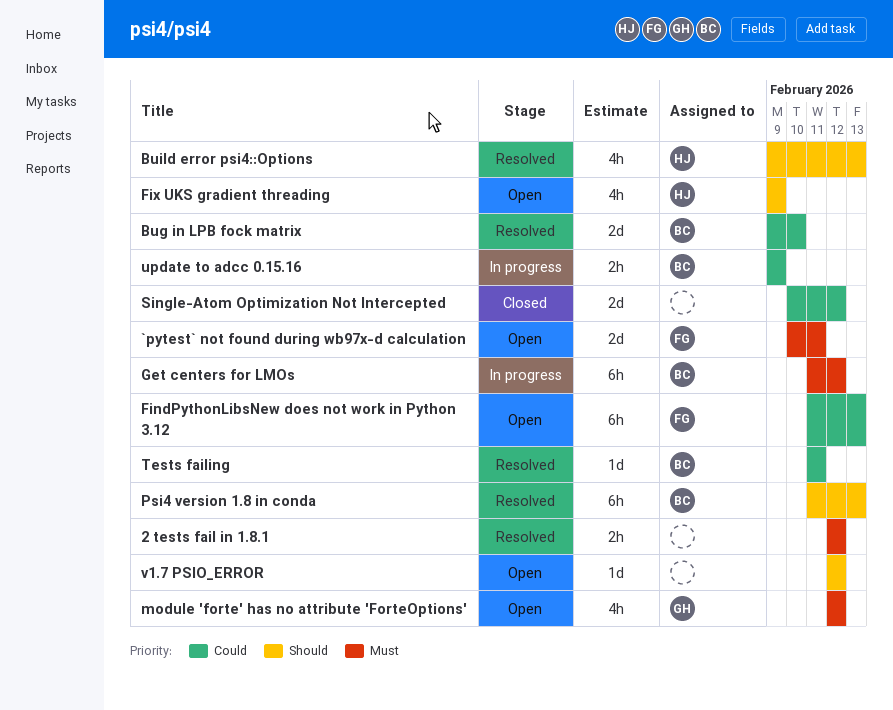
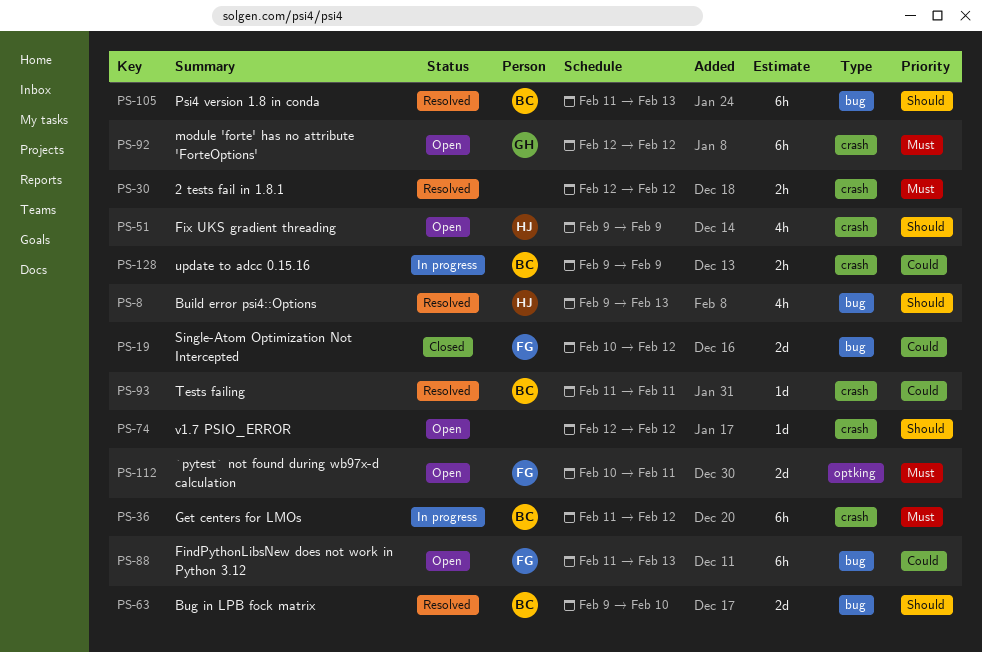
Bug in LPB fock matrix, priority: Could -> Should
module 'forte' has no attribute 'ForteOptions', estimate: 4h -> 6h
Single-Atom Optimization Not Intercepted, owner: none -> FG

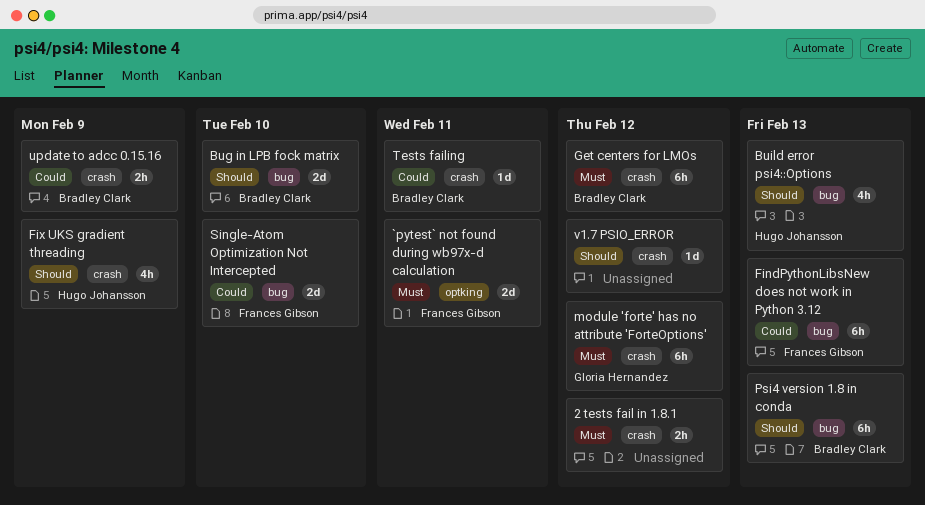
Single-Atom Optimization Not Intercepted, due: Feb 12 -> Feb 10

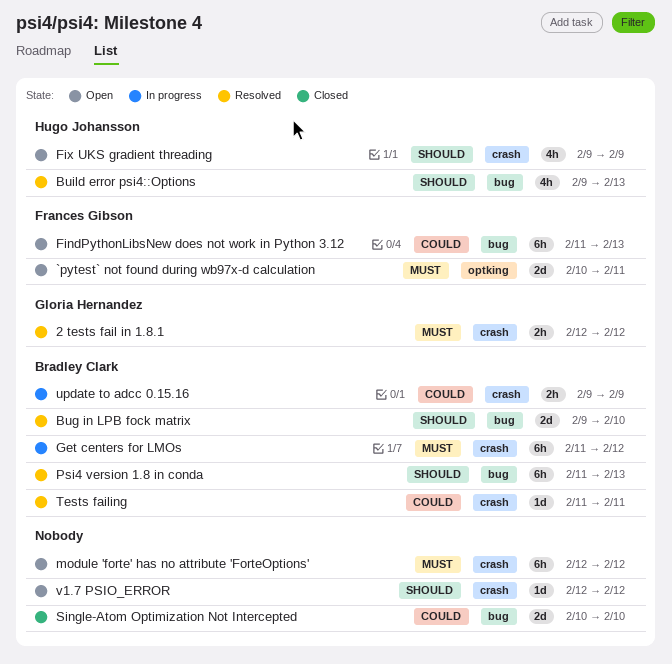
2 tests fail in 1.8.1, owner: none -> Gloria Hernandez
module 'forte' has no attribute 'ForteOptions', owner: Gloria Hernandez -> none
Single-Atom Optimization Not Intercepted, owner: Frances Gibson -> none

